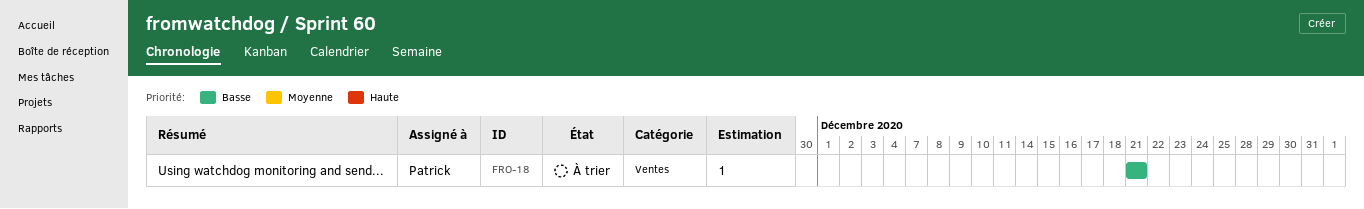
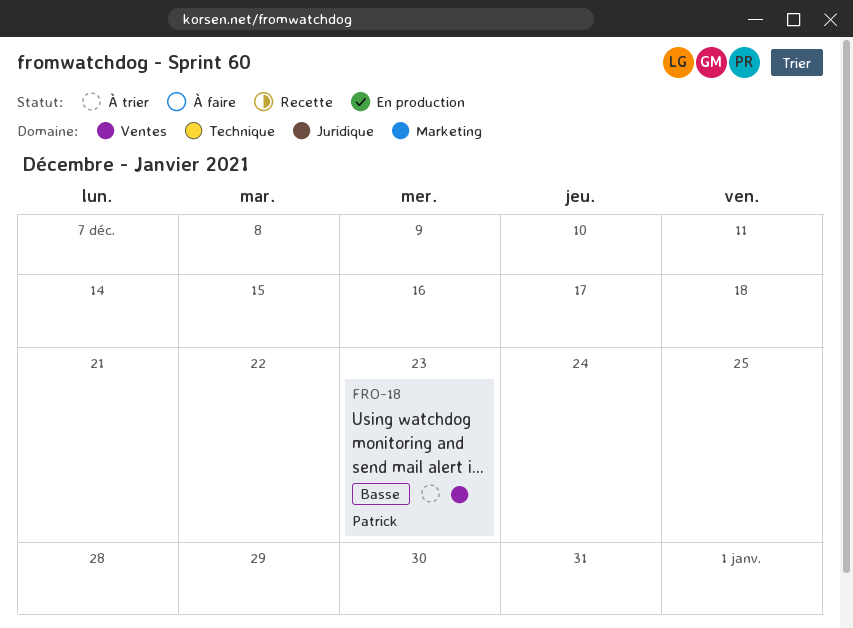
FRO-18, due: Dec 21 -> Dec 23

